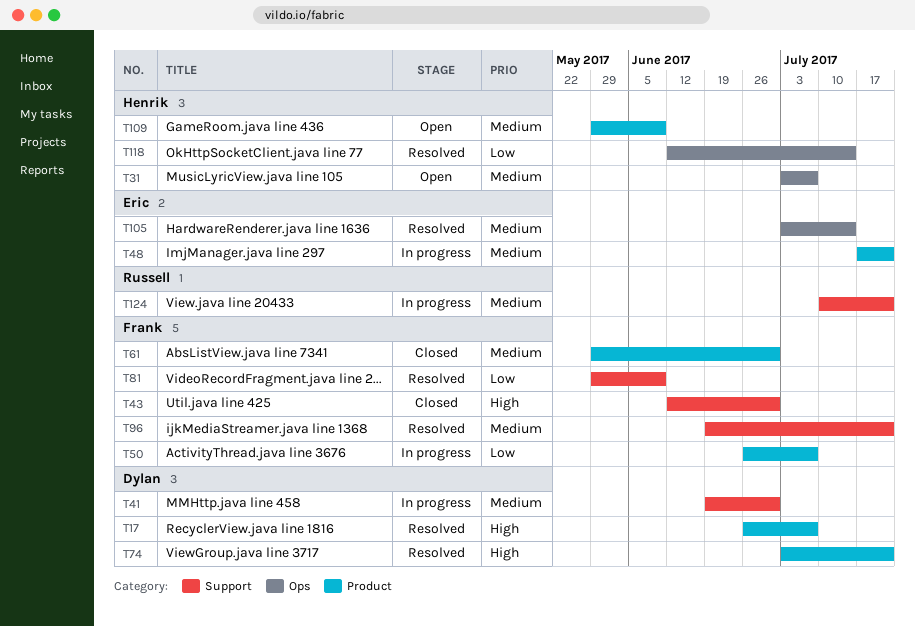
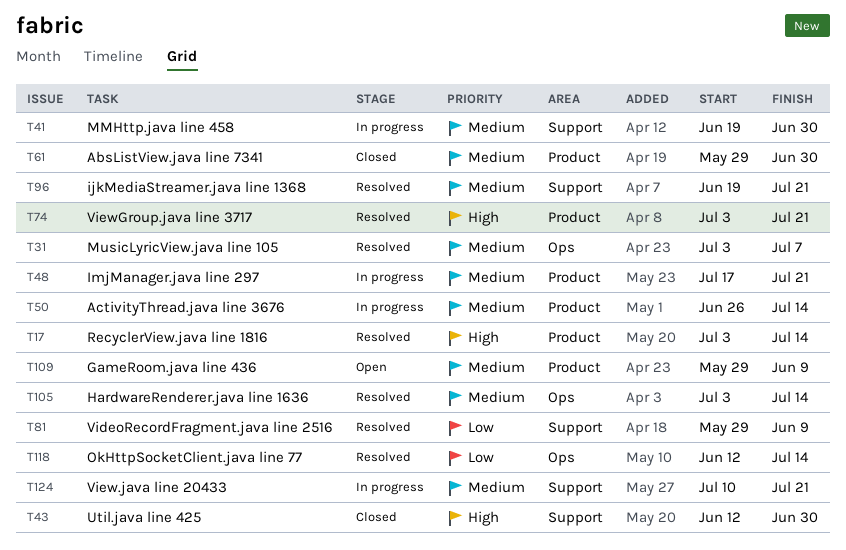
T17, start: Jun 26 -> Jul 3
T17, due: Jul 7 -> Jul 14
T31, status: Open -> Resolved
T50, priority: Low -> Medium
T50, due: Jul 7 -> Jul 14

